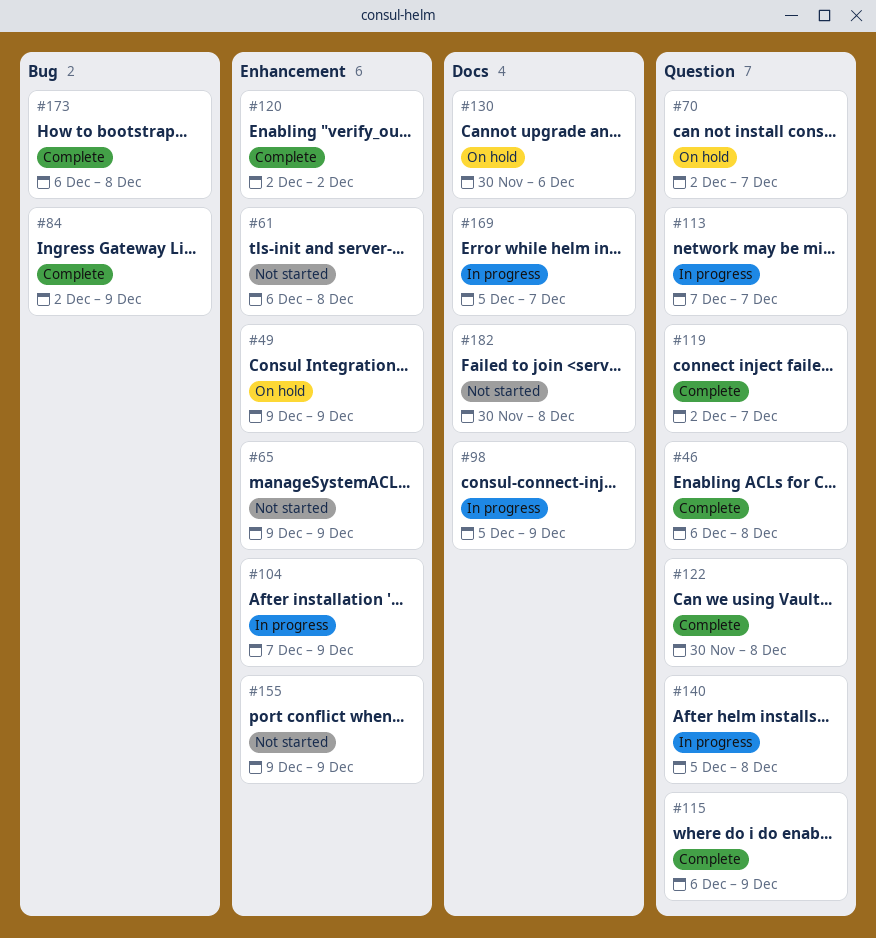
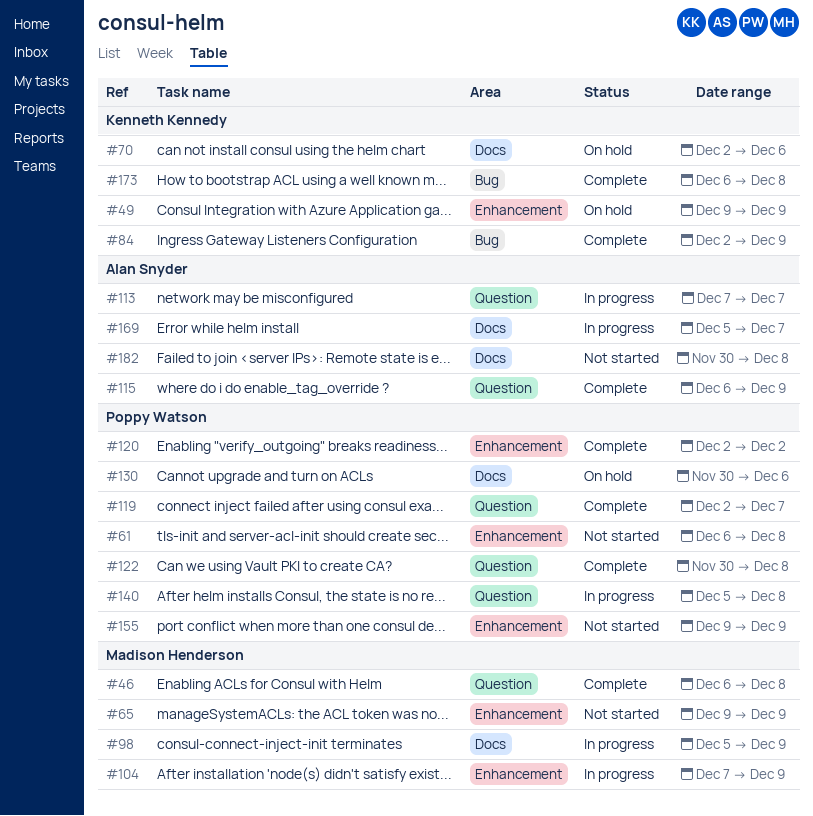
#70, label: Question -> Docs
#70, due: Dec 7 -> Dec 6

